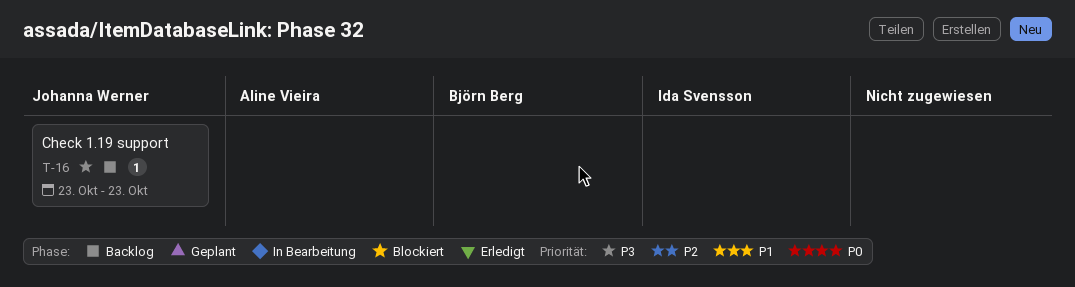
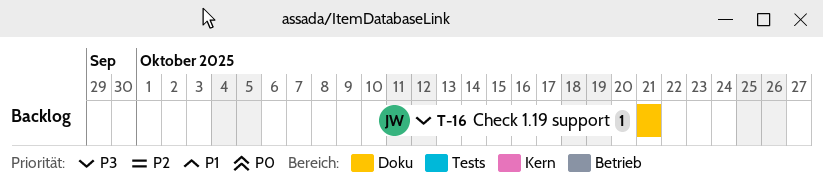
T-16, start: Oct 23 -> Oct 21
T-16, due: Oct 23 -> Oct 21

